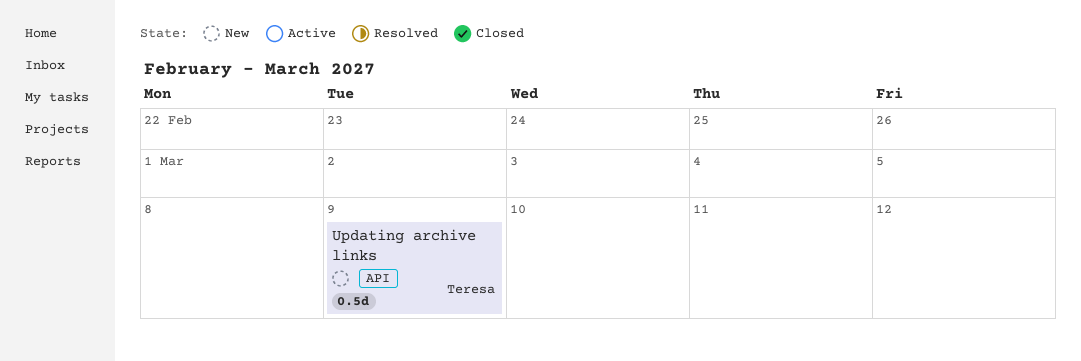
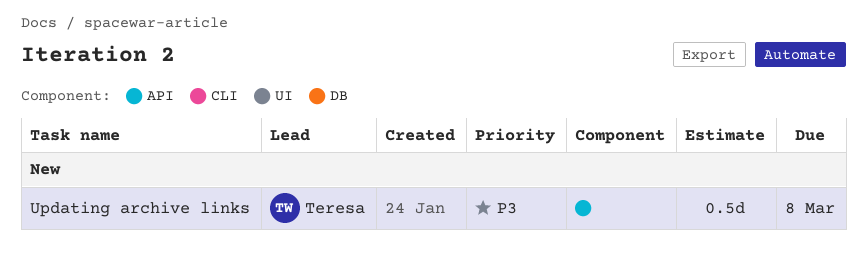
Updating archive links, due: Mar 9 -> Mar 8

